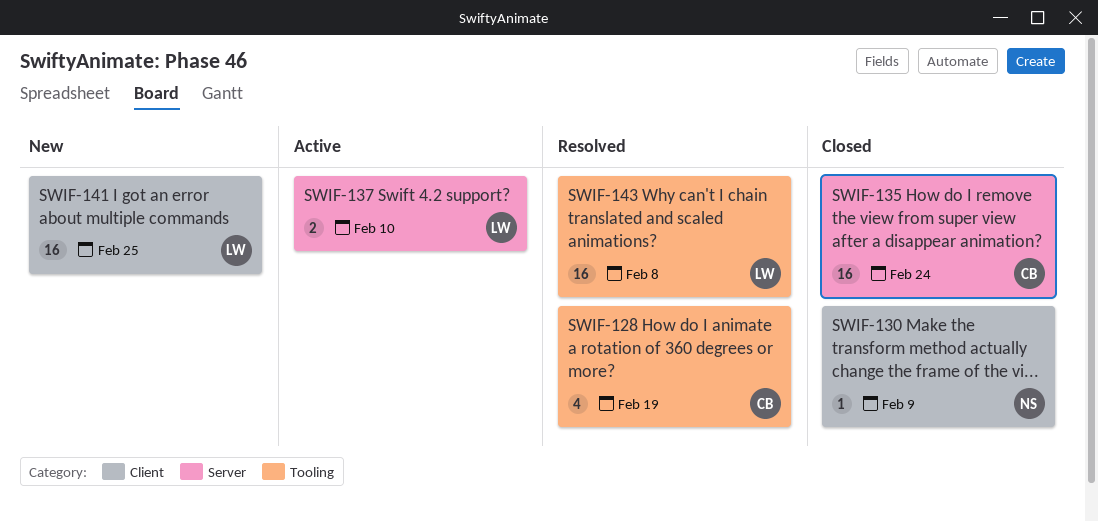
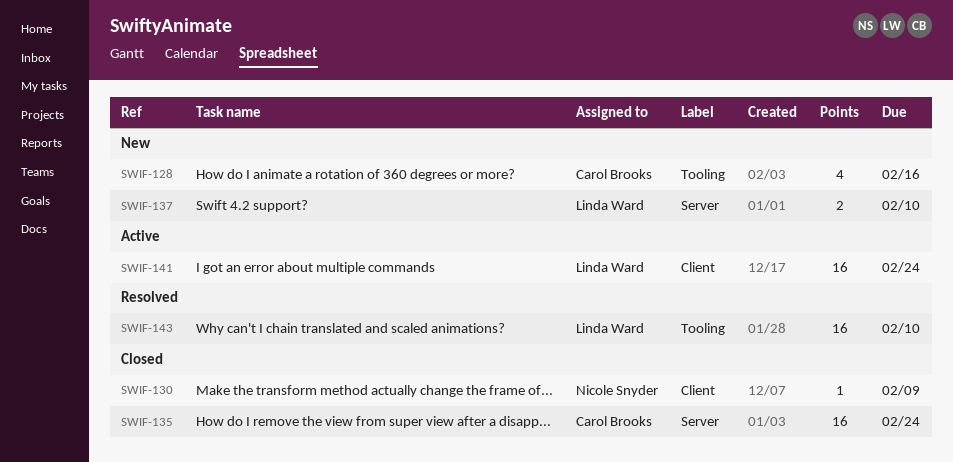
SWIF-128, status: Resolved -> New
SWIF-128, due: Feb 19 -> Feb 16
SWIF-137, status: Active -> New
SWIF-141, status: New -> Active
SWIF-141, due: Feb 25 -> Feb 24
SWIF-143, due: Feb 8 -> Feb 10

